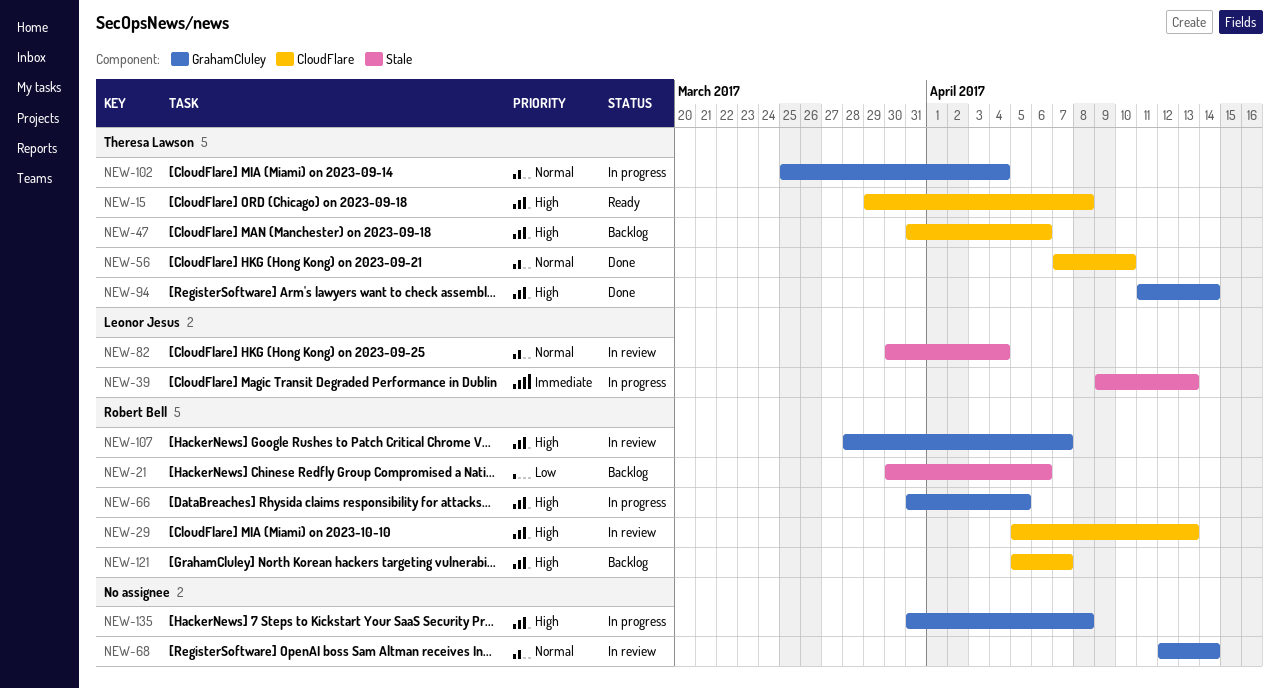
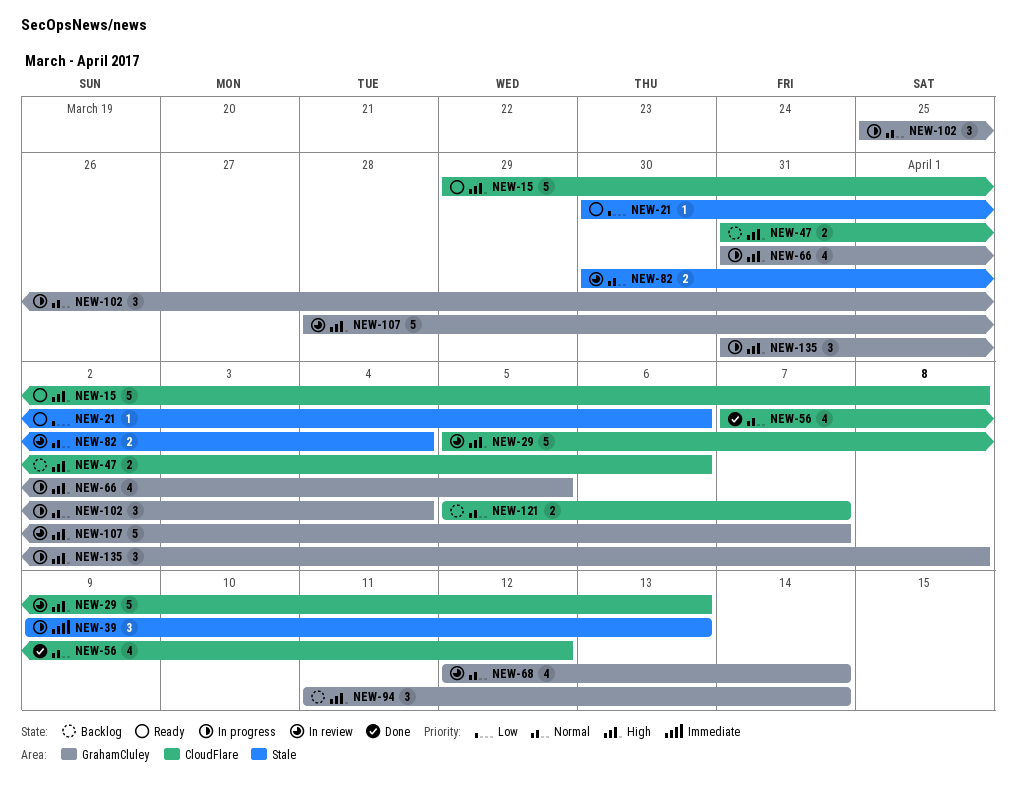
NEW-21, status: Backlog -> Ready
NEW-56, due: Apr 10 -> Apr 12
NEW-94, status: Done -> Backlog
NEW-121, priority: High -> Normal

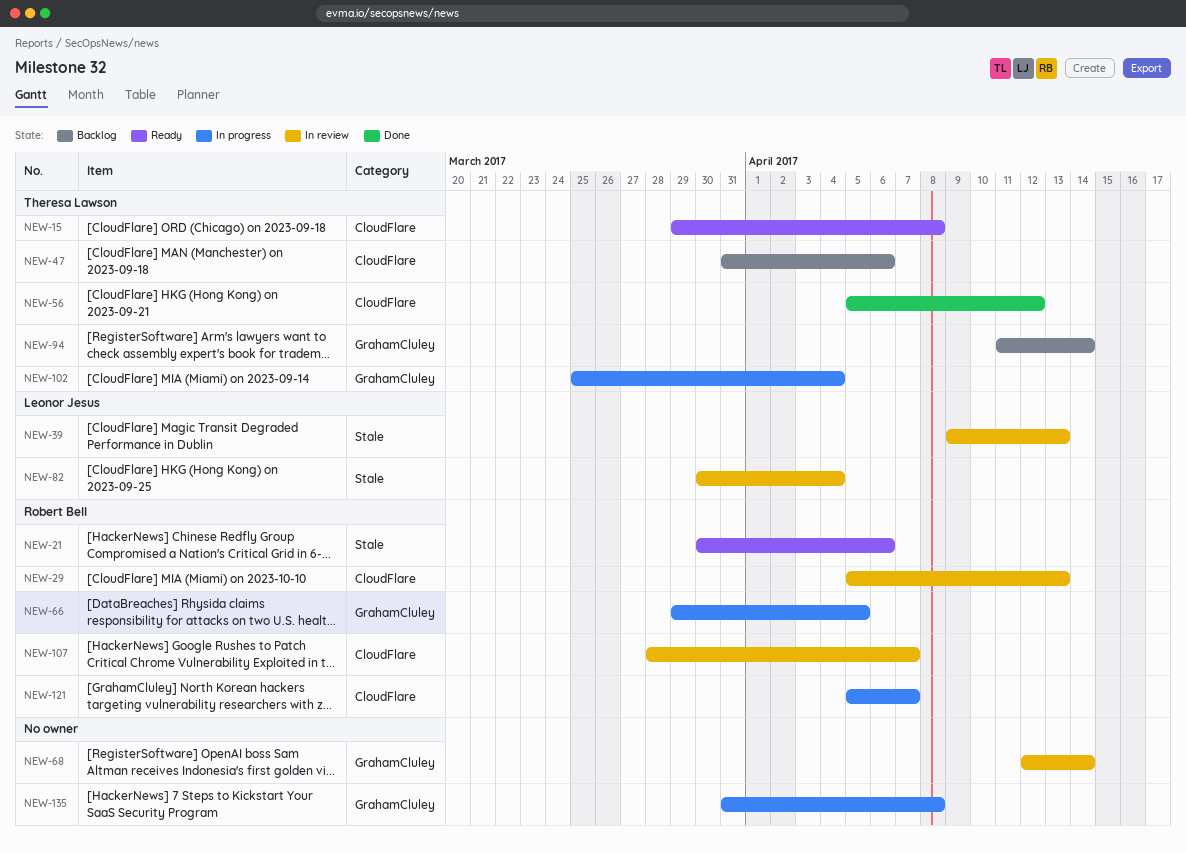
NEW-39, status: In progress -> In review
NEW-56, start: Apr 7 -> Apr 5
NEW-66, start: Mar 31 -> Mar 29
NEW-107, label: GrahamCluley -> CloudFlare
NEW-121, status: Backlog -> In progress

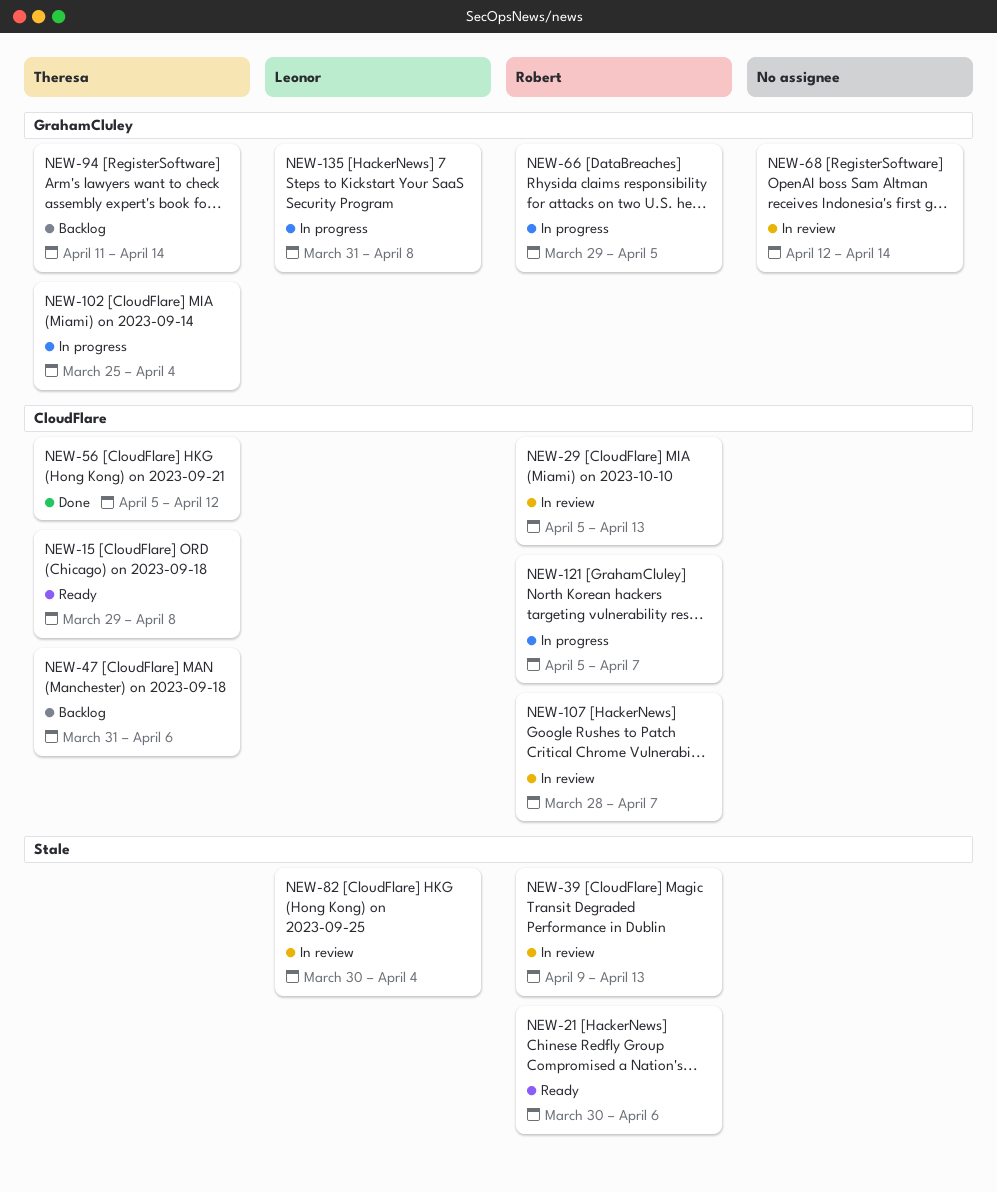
NEW-39, owner: Leonor Jesus -> Robert Bell
NEW-135, owner: none -> Leonor Jesus

